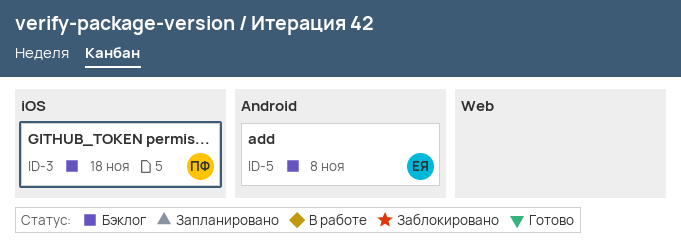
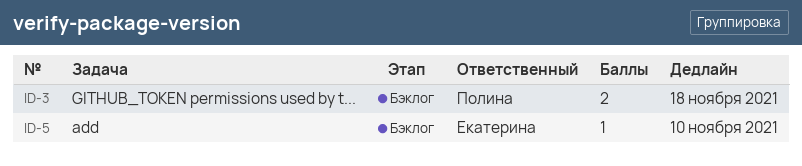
ID-5, due: Nov 8 -> Nov 10

